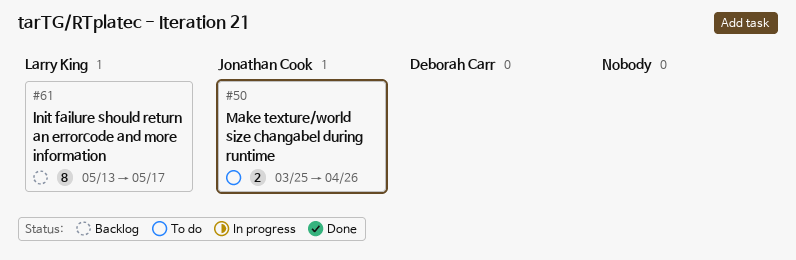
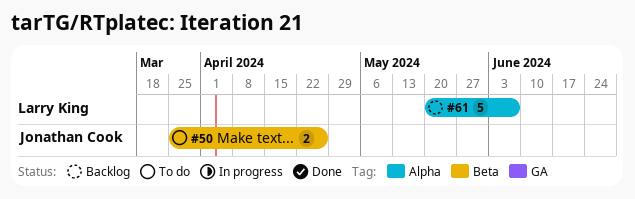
#61, estimate: 8 -> 5
#61, start: May 13 -> May 20
#61, due: May 17 -> Jun 7

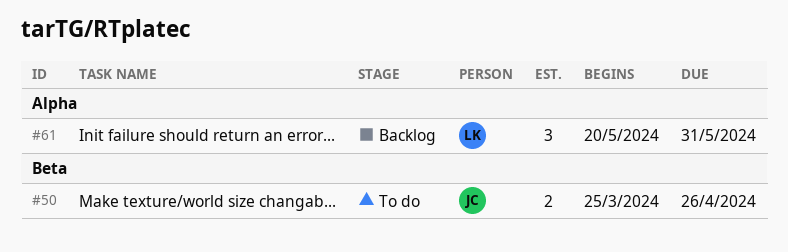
#61, estimate: 5 -> 3
#61, due: Jun 7 -> May 31

